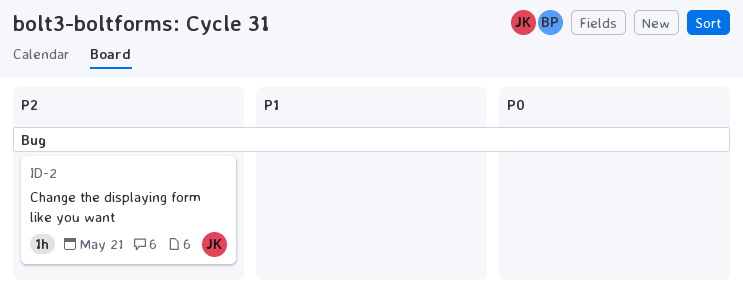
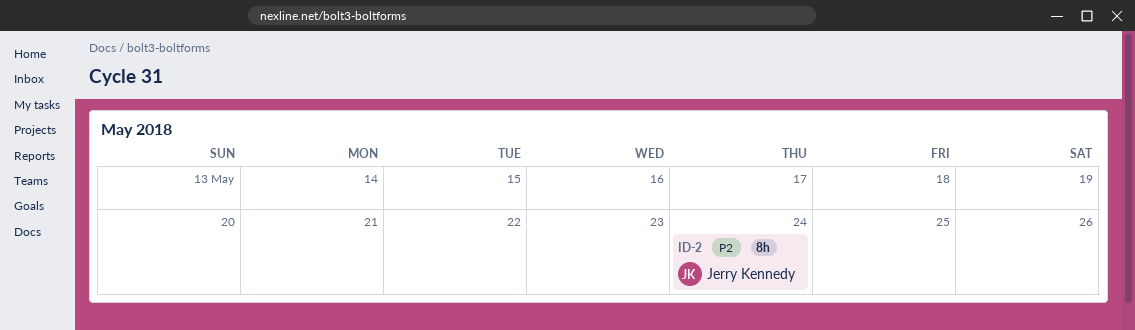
ID-2, estimate: 1h -> 8h
ID-2, due: May 21 -> May 24

